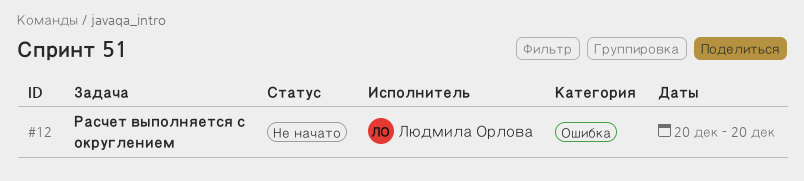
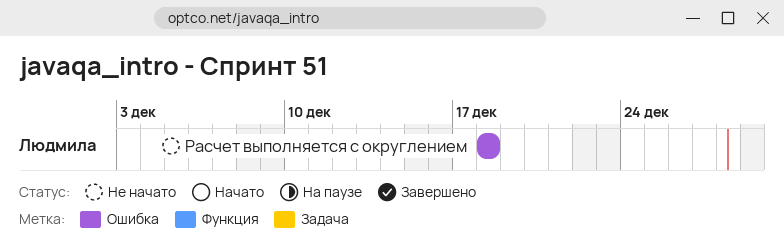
Расчет выполняется с округлением, start: Dec 20 -> Dec 18
Расчет выполняется с округлением, due: Dec 20 -> Dec 18

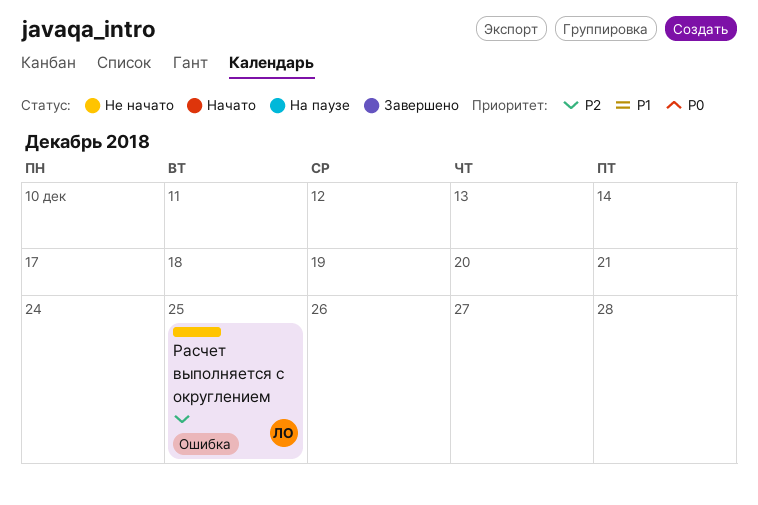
Расчет выполняется с округлением, due: Dec 18 -> Dec 25

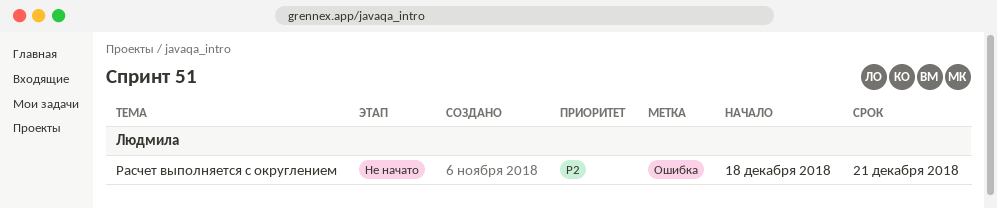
Расчет выполняется с округлением, due: Dec 25 -> Dec 21

